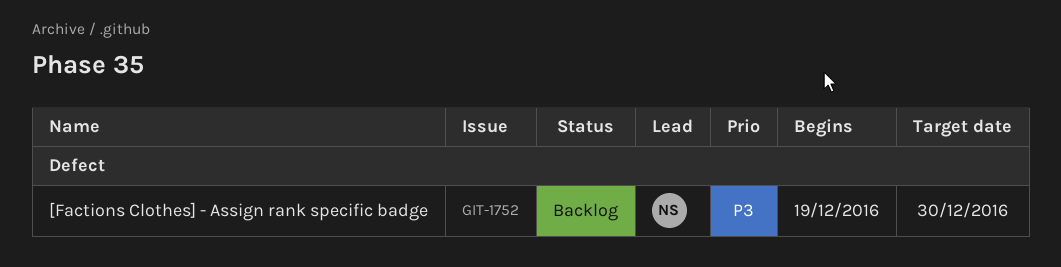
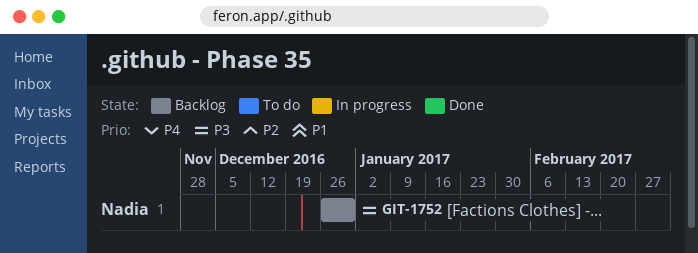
GIT-1752, start: Dec 19 -> Dec 26

